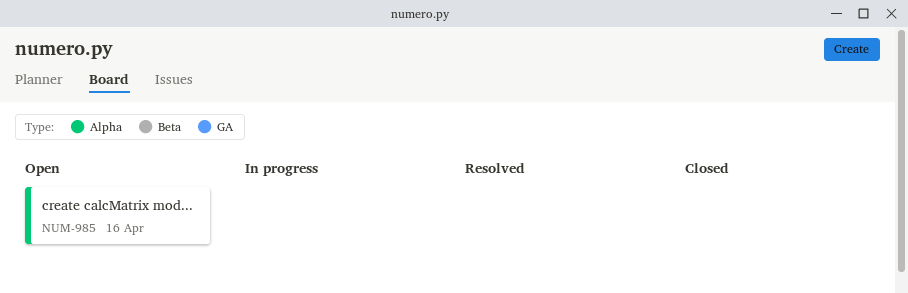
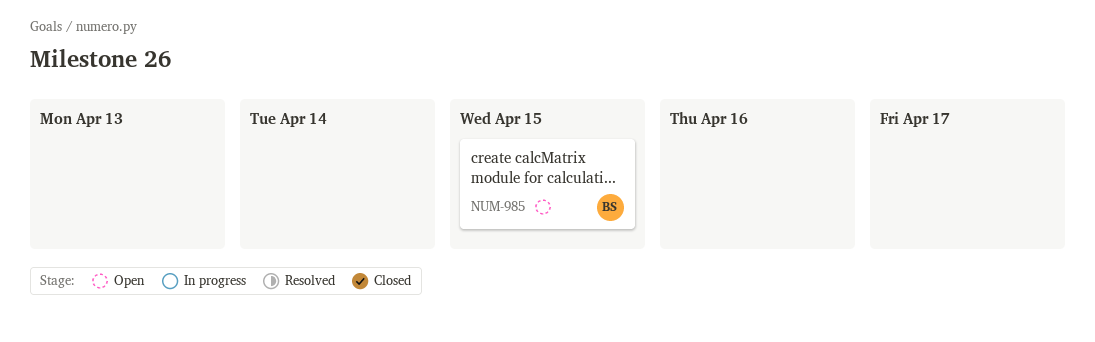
NUM-985, due: Apr 16 -> Apr 15

